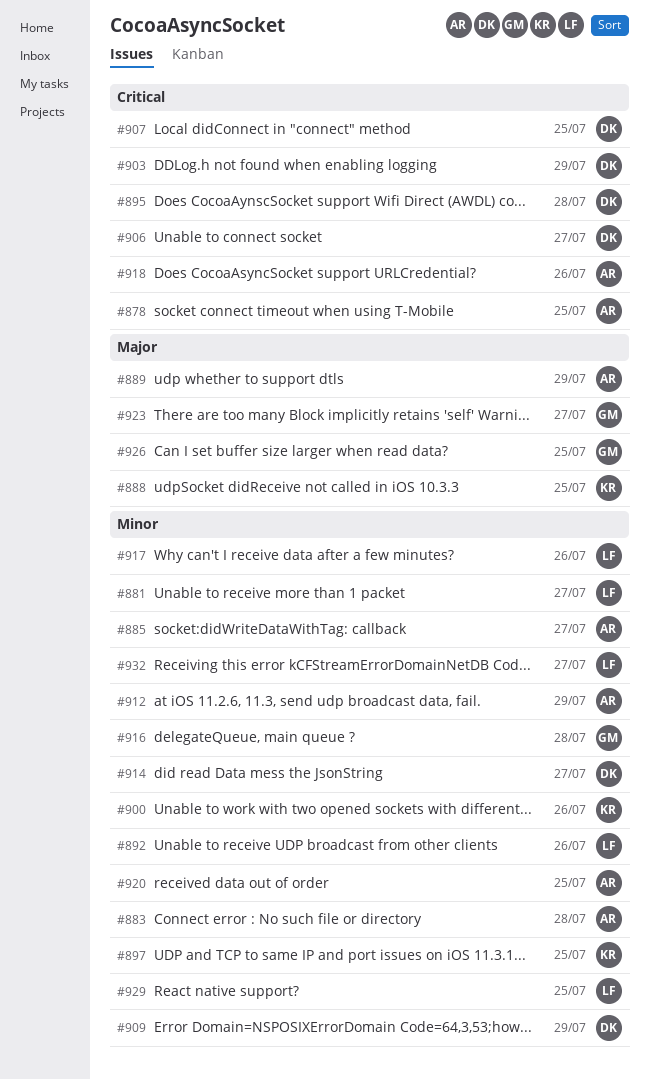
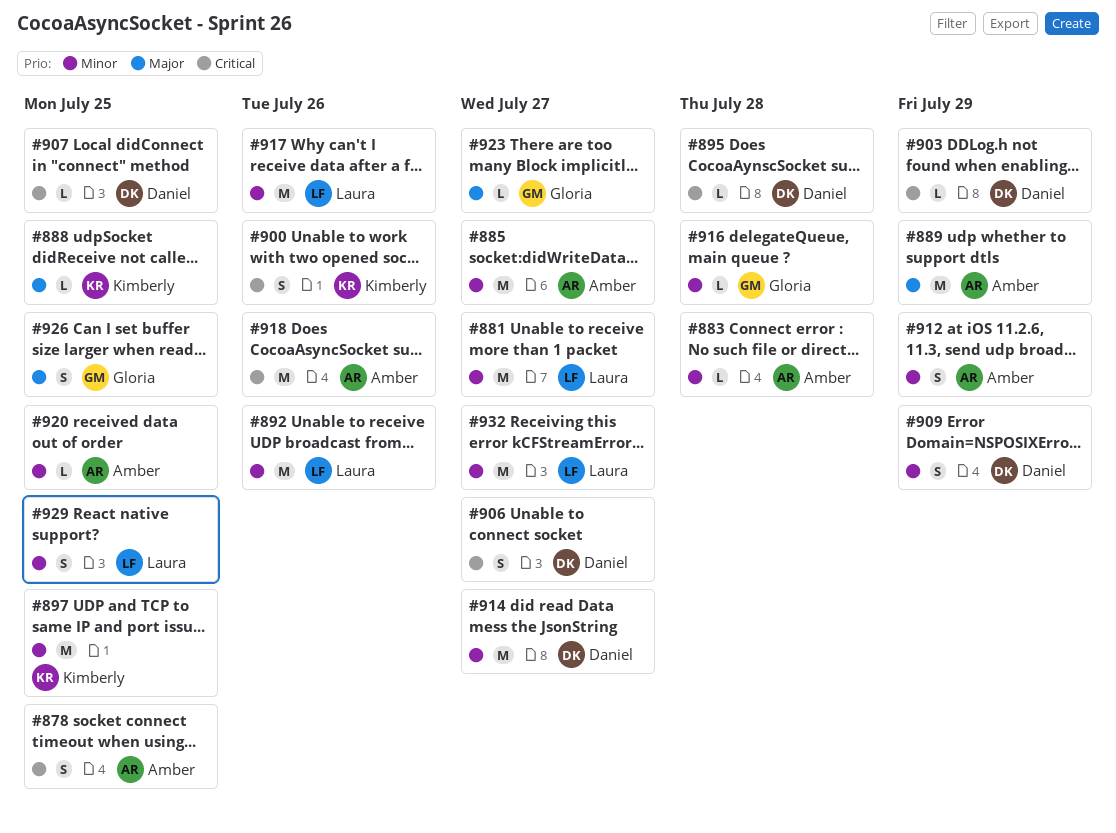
#900, priority: Minor -> Critical

